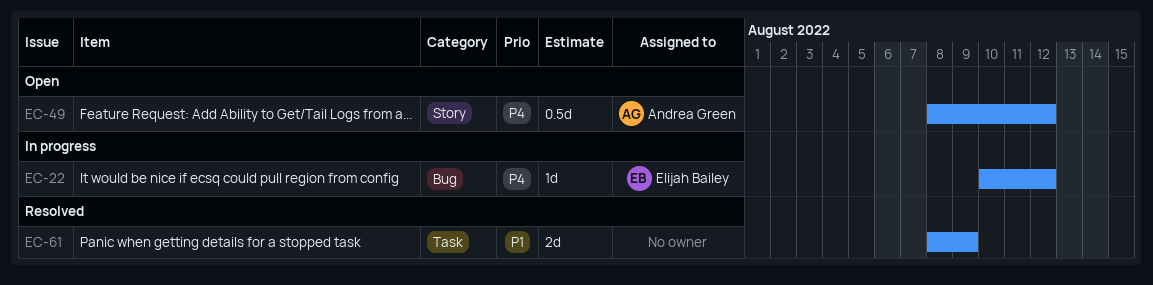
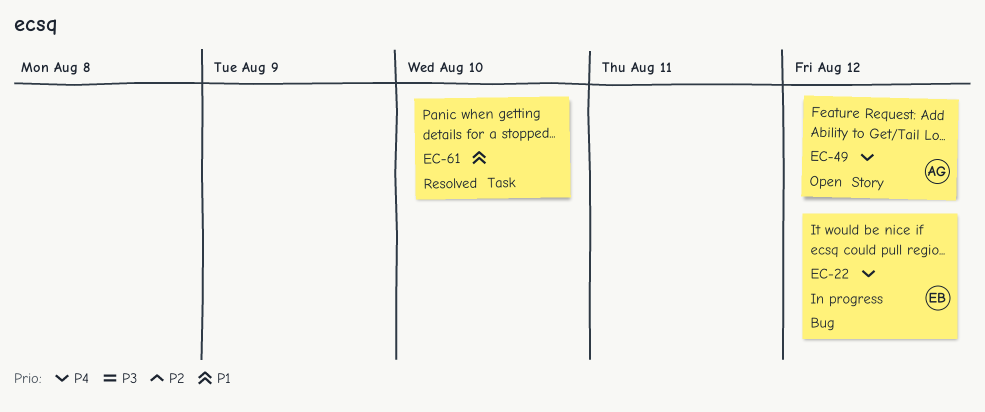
EC-61, due: Aug 9 -> Aug 10

